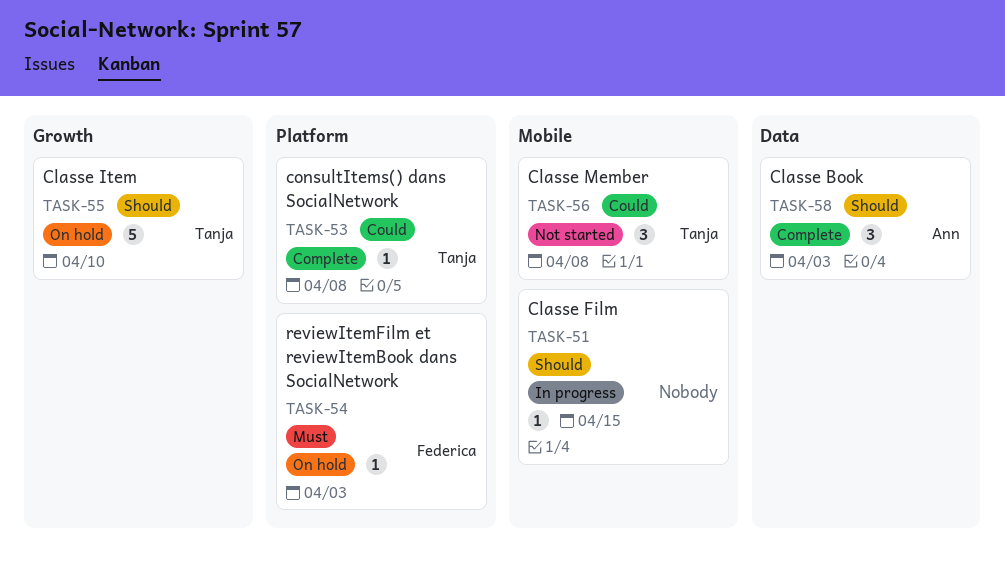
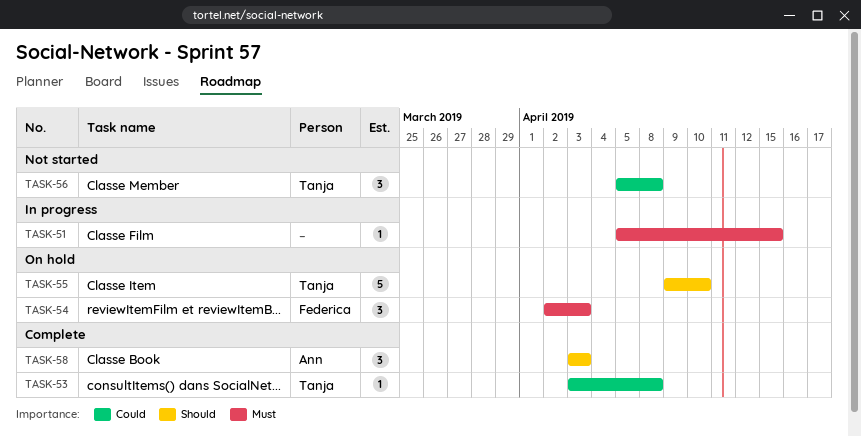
TASK-51, priority: Should -> Must
TASK-54, estimate: 1 -> 3

